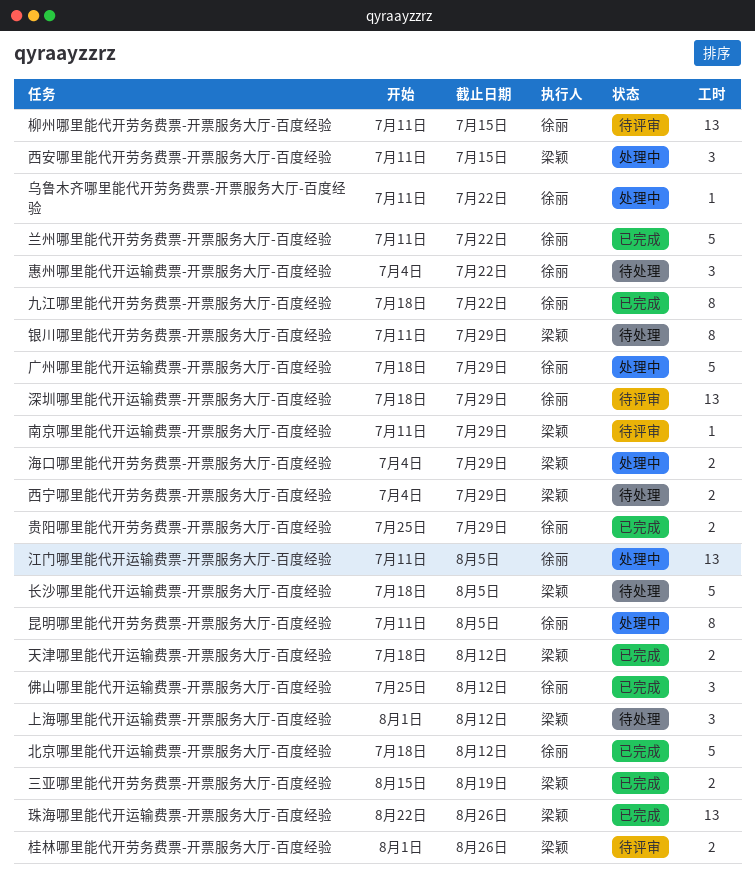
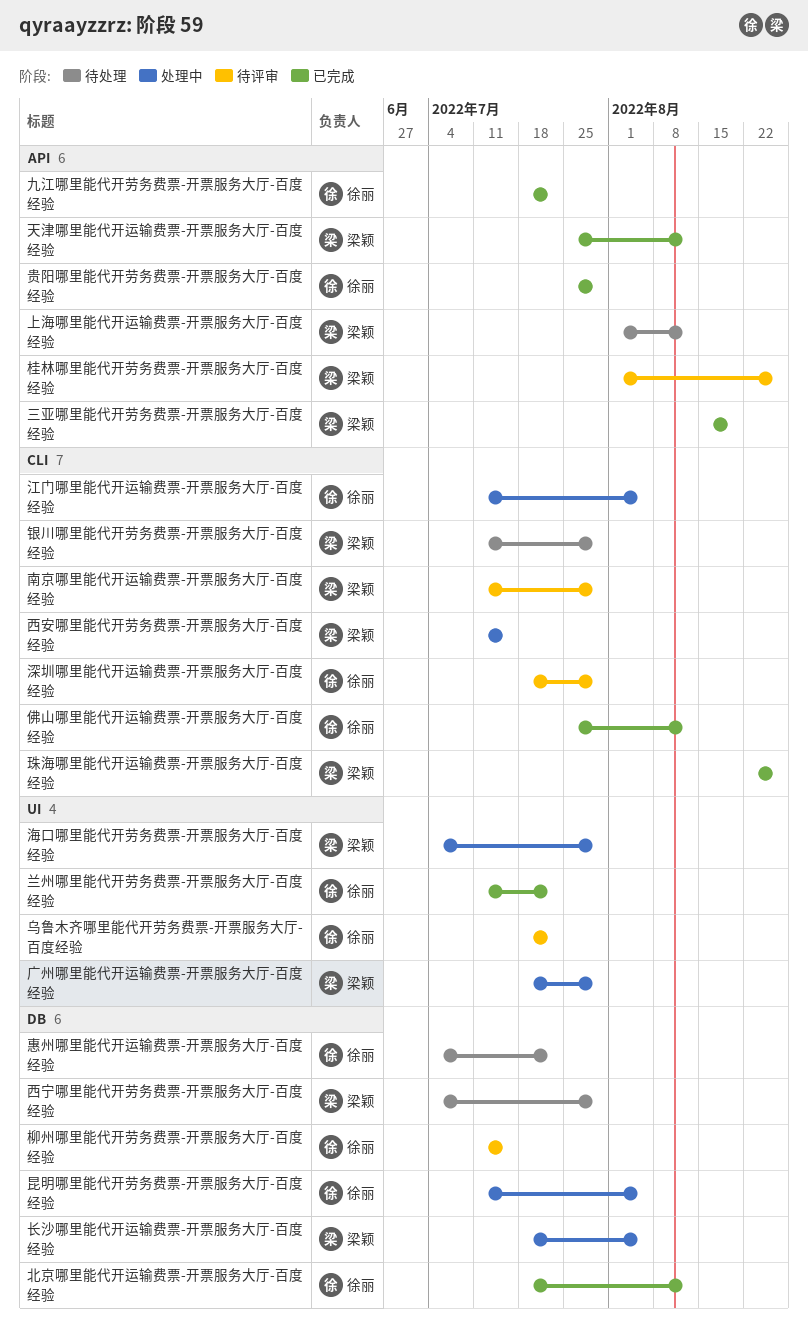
乌鲁木齐哪里能代开劳务费票-开票服务大厅-百度经验, status: 处理中 -> 待评审
乌鲁木齐哪里能代开劳务费票-开票服务大厅-百度经验, start: Jul 11 -> Jul 18
天津哪里能代开运输费票-开票服务大厅-百度经验, start: Jul 18 -> Jul 25
广州哪里能代开运输费票-开票服务大厅-百度经验, owner: 徐丽 -> 梁颖
长沙哪里能代开运输费票-开票服务大厅-百度经验, status: 待处理 -> 处理中

